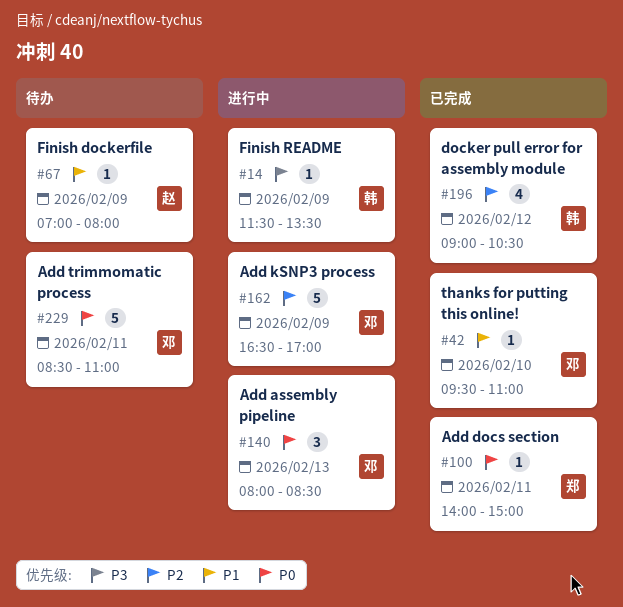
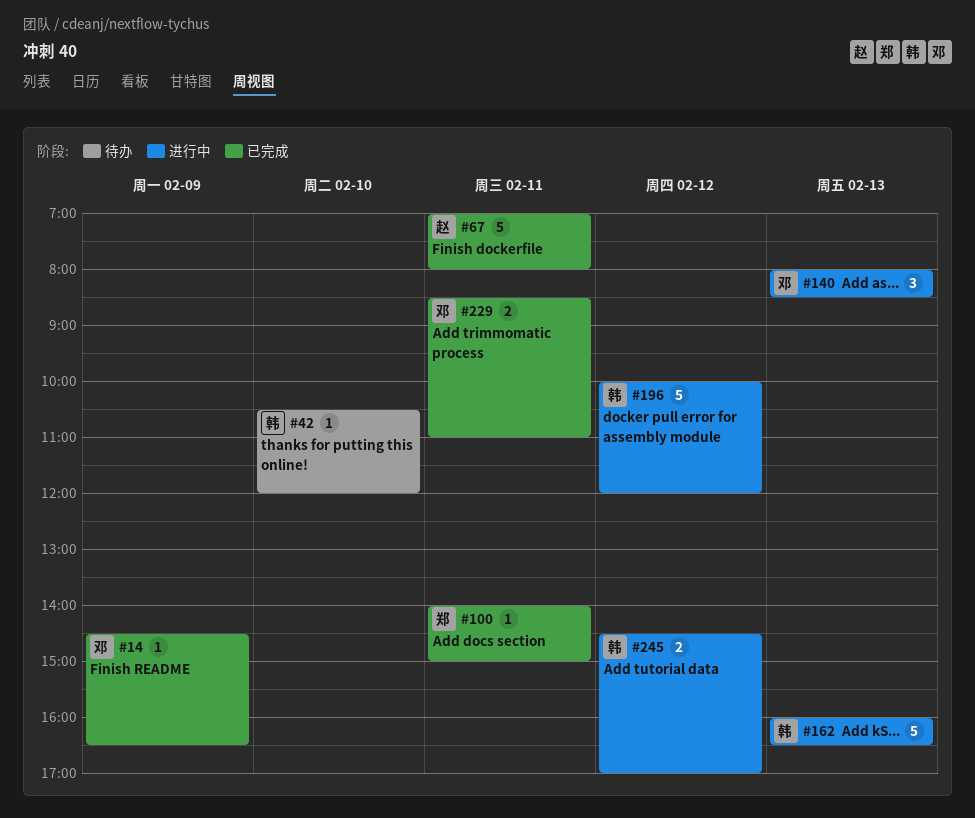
#14, status: 进行中 -> 已完成
#14, owner: 韩 -> 邓
#14, begins: 11:30 -> 14:30
#14, ends: 13:30 -> 16:30
#42, status: 已完成 -> 待办
#42, owner: 邓 -> 韩
#42, begins: 09:30 -> 10:30
#42, ends: 11:00 -> 12:00
#67, status: 待办 -> 已完成
#67, estimate: 1 -> 5
#67, day: Feb 9 -> Feb 11
#162, owner: 邓 -> 韩
#162, day: Feb 9 -> Feb 13
#162, begins: 16:30 -> 16:00
#162, ends: 17:00 -> 16:30
#196, status: 已完成 -> 进行中
#196, estimate: 4 -> 5
#196, begins: 09:00 -> 10:00
#196, ends: 10:30 -> 12:00
#229, status: 待办 -> 已完成
#229, estimate: 5 -> 2
#245: none -> present

